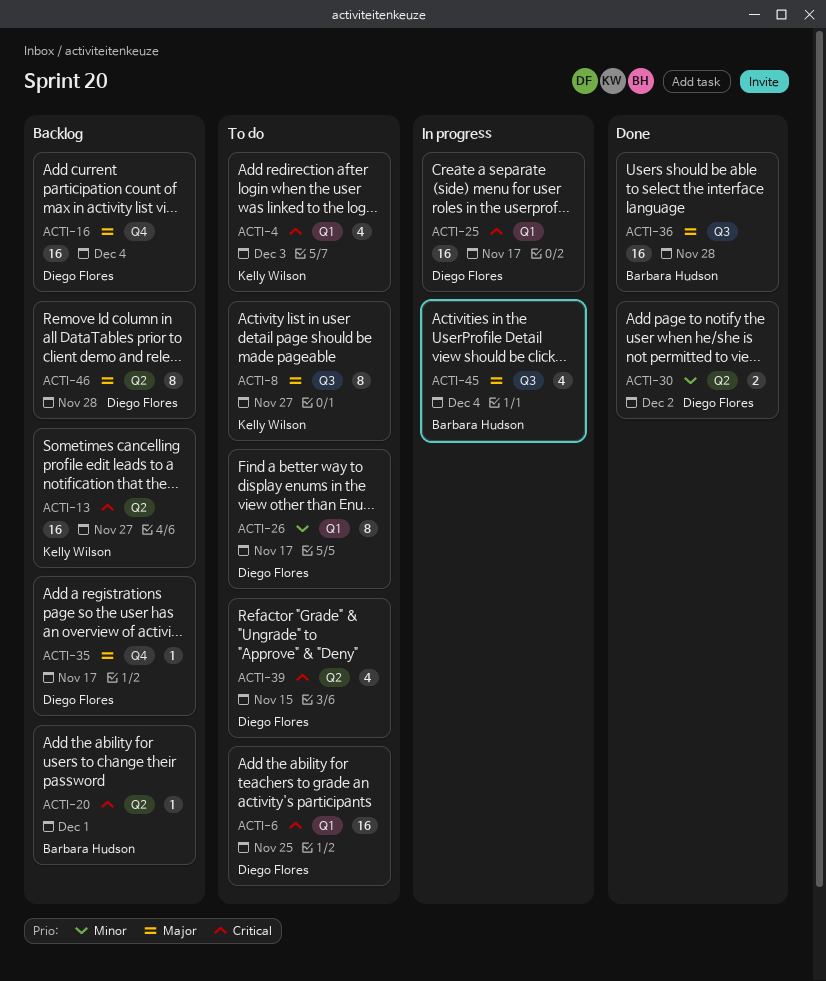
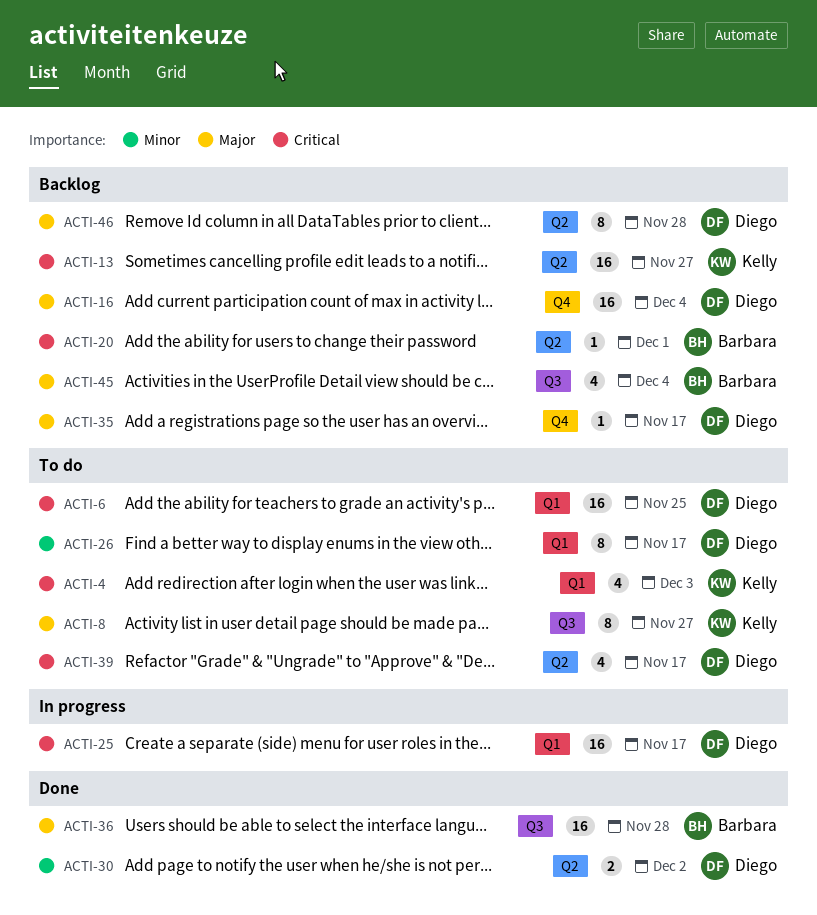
ACTI-39, due: Nov 15 -> Nov 17
ACTI-45, status: In progress -> Backlog

